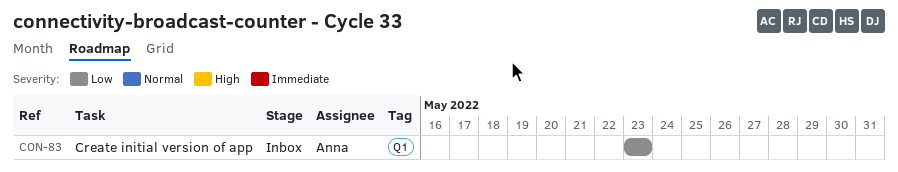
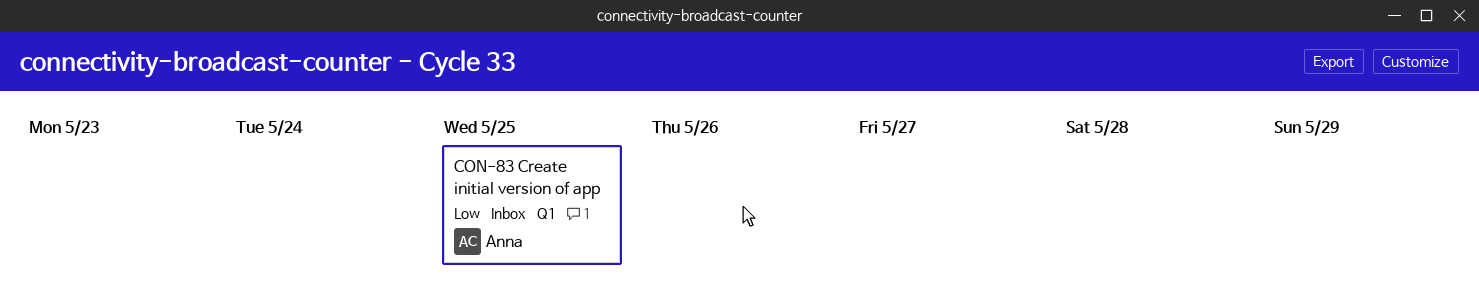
CON-83, due: May 23 -> May 25

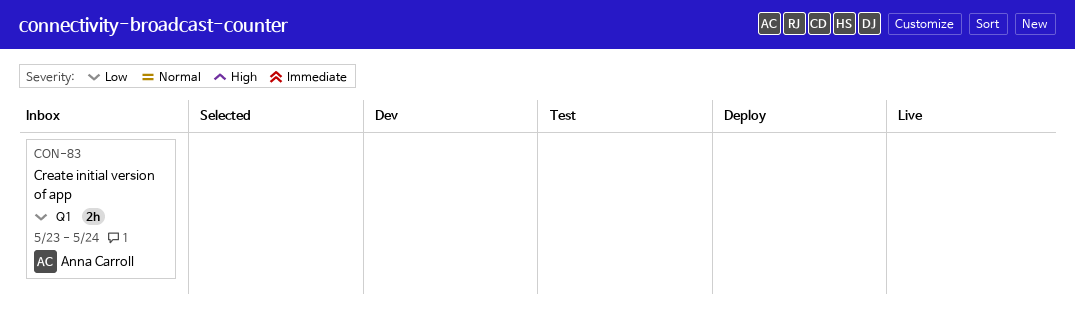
CON-83, due: May 25 -> May 24

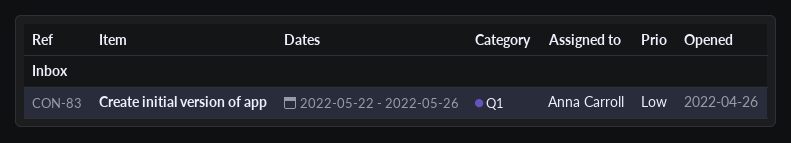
CON-83, start: May 23 -> May 22
CON-83, due: May 24 -> May 26

